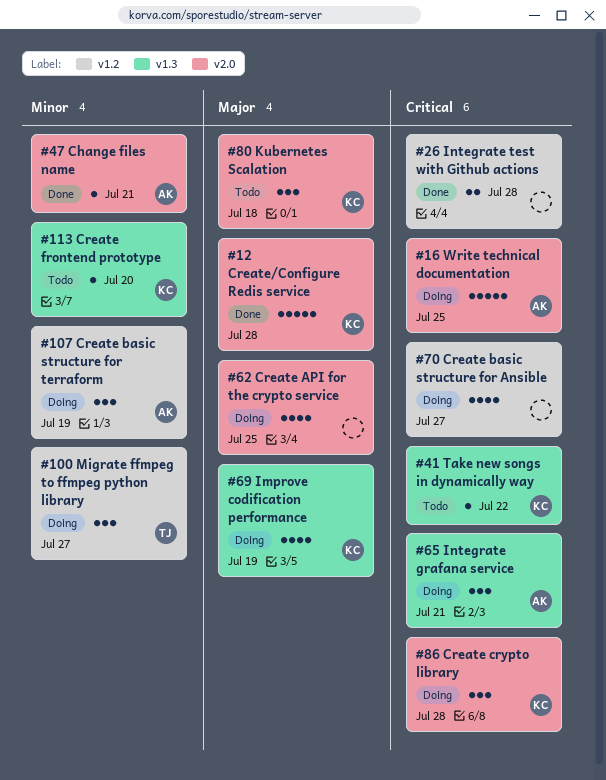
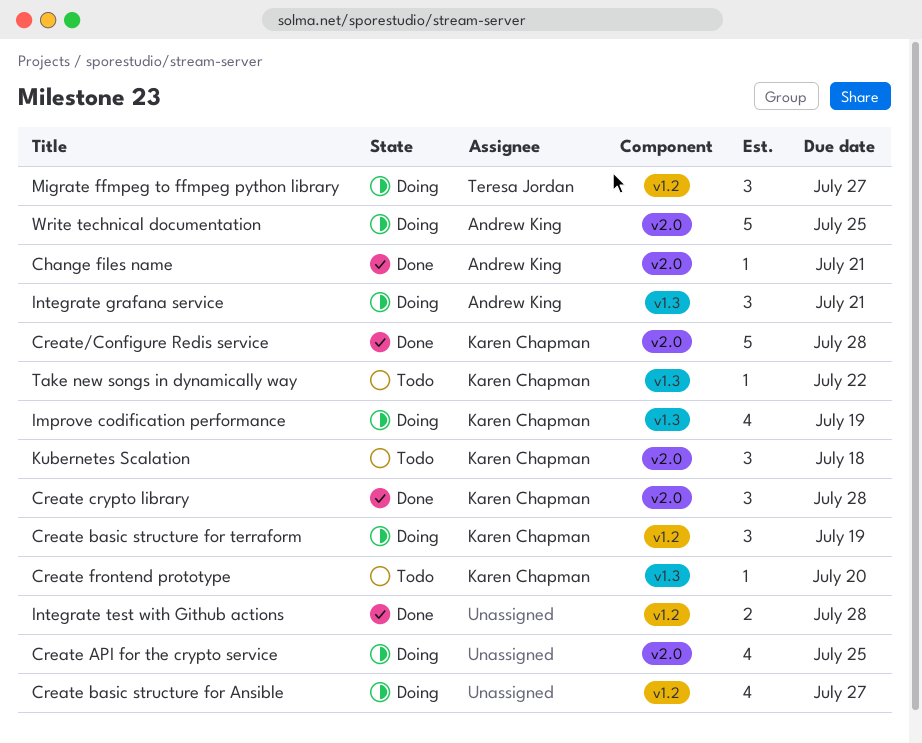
Create basic structure for terraform, owner: Andrew King -> Karen Chapman
Create crypto library, status: Doing -> Done

